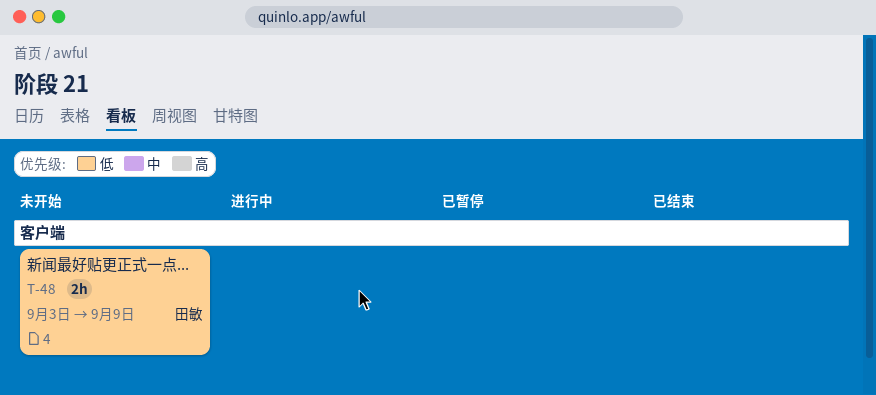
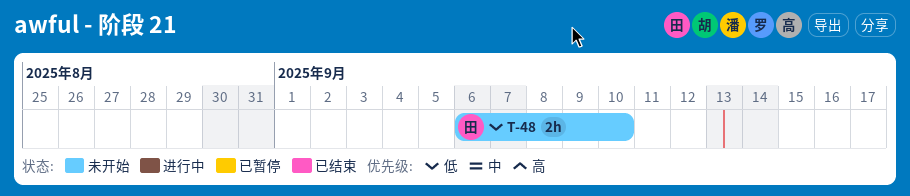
T-48, start: Sep 3 -> Sep 6
T-48, due: Sep 9 -> Sep 10

